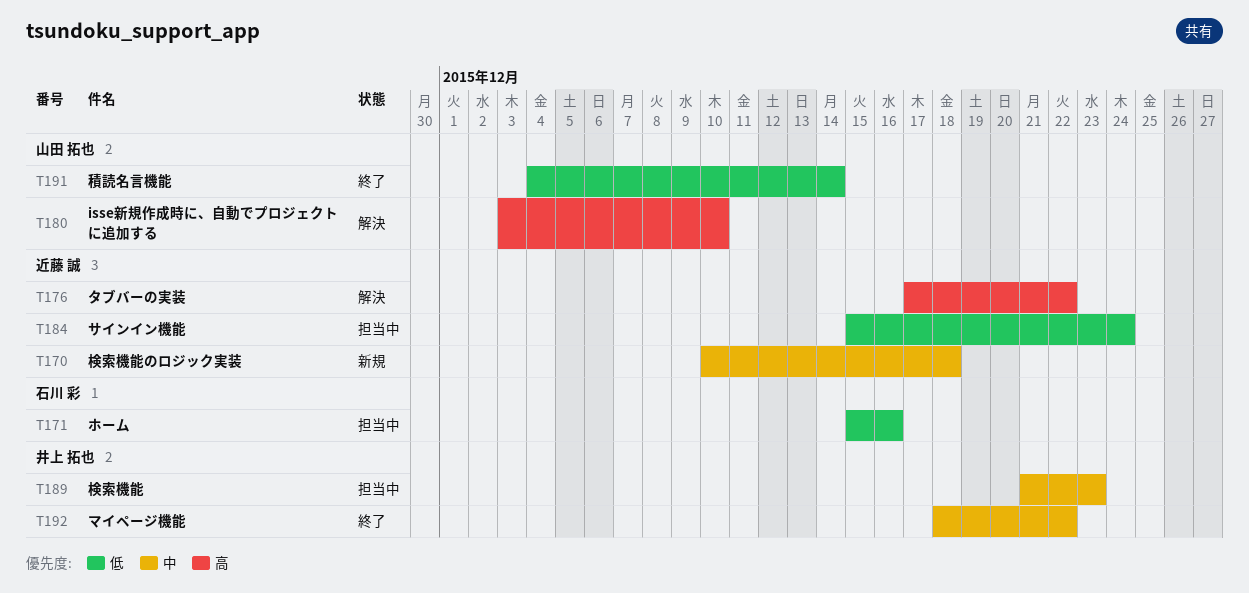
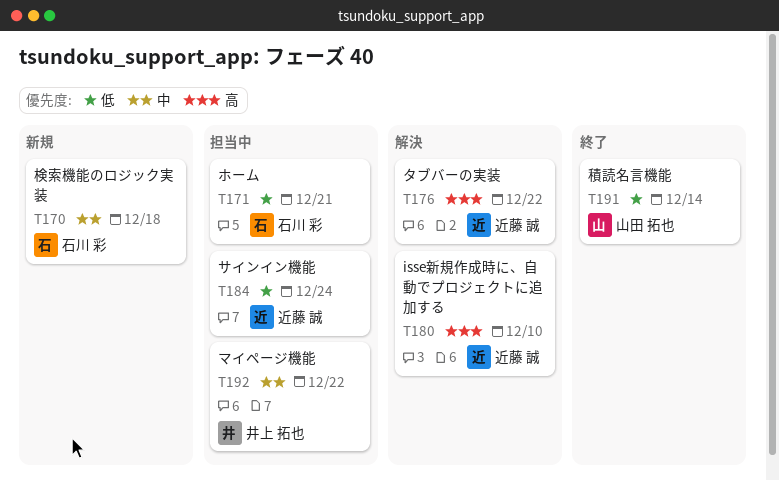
T170, owner: 近藤 誠 -> 石川 彩
T171, due: Dec 16 -> Dec 21
T180, owner: 山田 拓也 -> 近藤 誠
T189: present -> none
T192, status: 終了 -> 担当中

